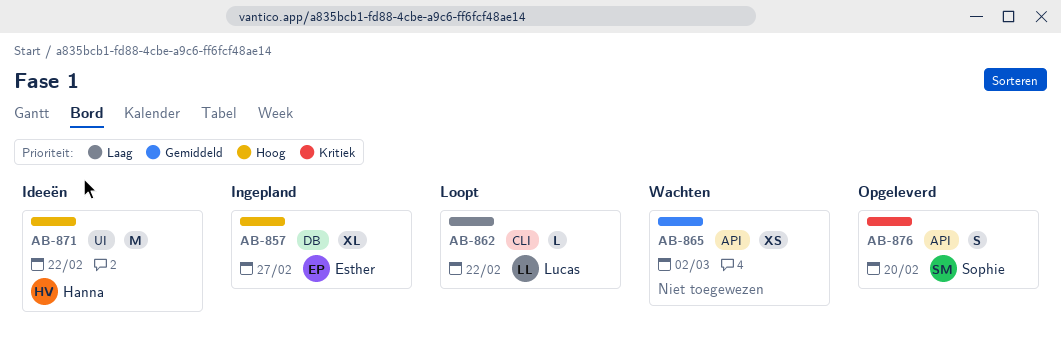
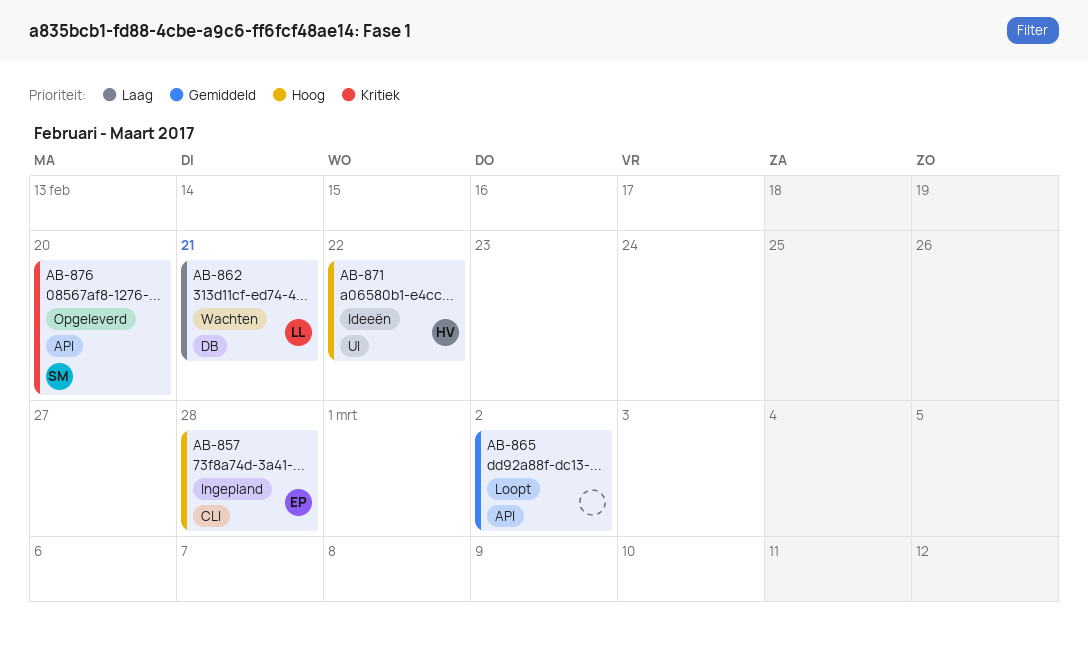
AB-857, label: DB -> CLI
AB-857, due: Feb 27 -> Feb 28
AB-862, status: Loopt -> Wachten
AB-862, label: CLI -> DB
AB-862, due: Feb 22 -> Feb 21
AB-865, status: Wachten -> Loopt

